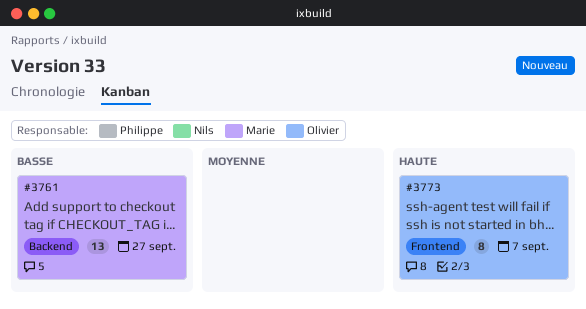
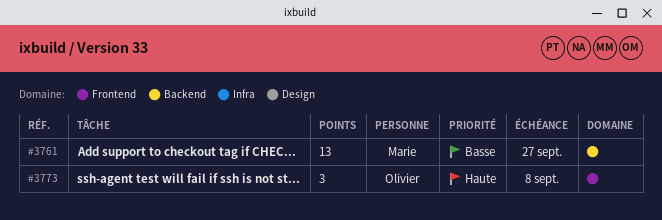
#3773, estimate: 8 -> 3
#3773, due: Sep 7 -> Sep 8

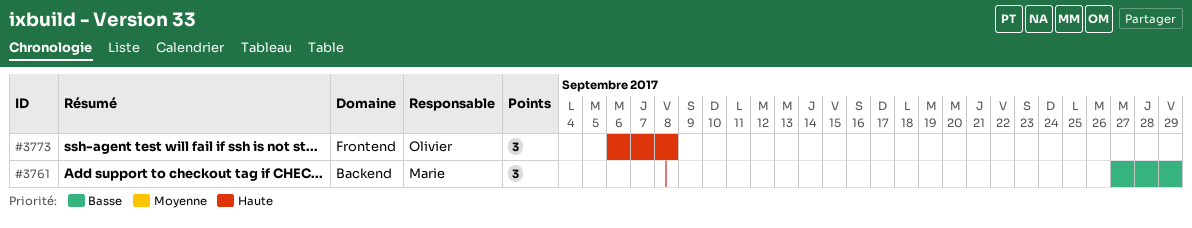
#3761, estimate: 13 -> 3
#3761, due: Sep 27 -> Sep 29

